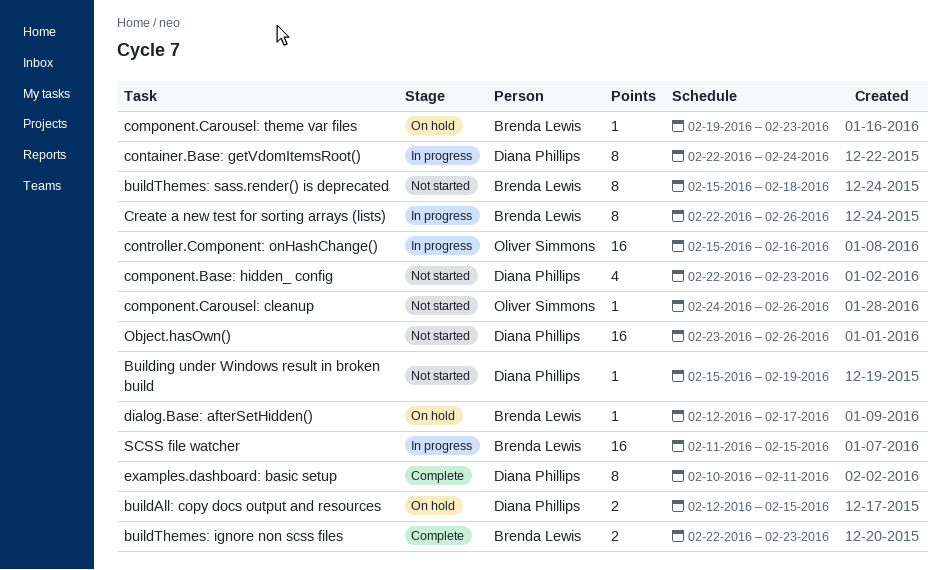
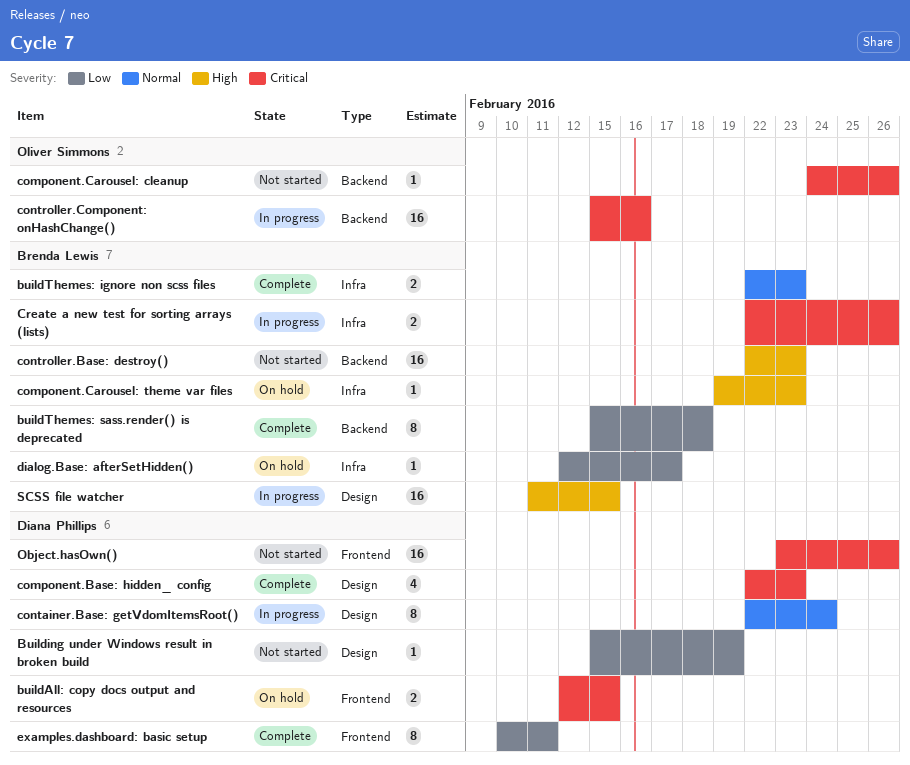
buildThemes: sass.render() is deprecated, status: Not started -> Complete
component.Base: hidden_ config, status: Not started -> Complete
controller.Base: destroy(): none -> present
Create a new test for sorting arrays (lists), estimate: 8 -> 2

